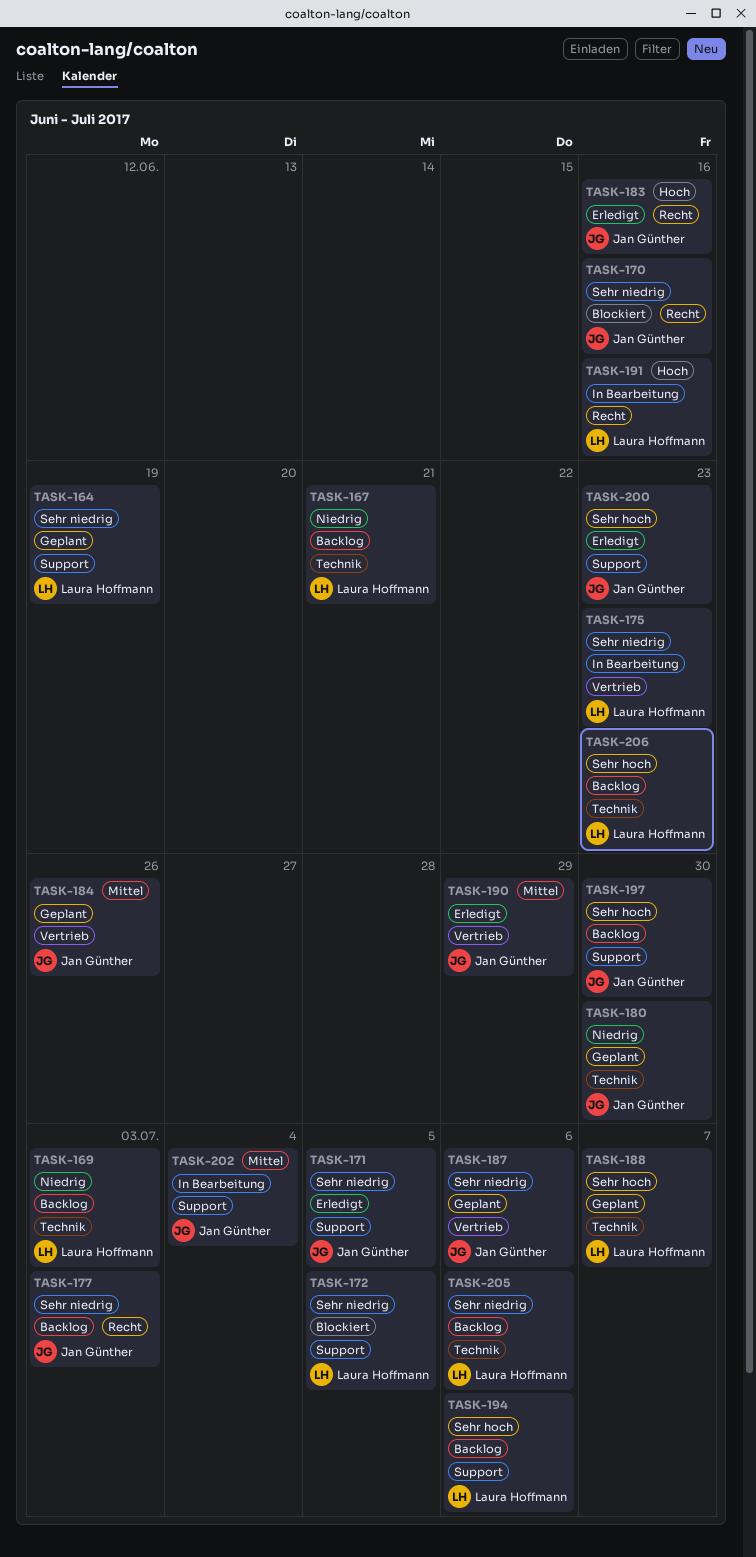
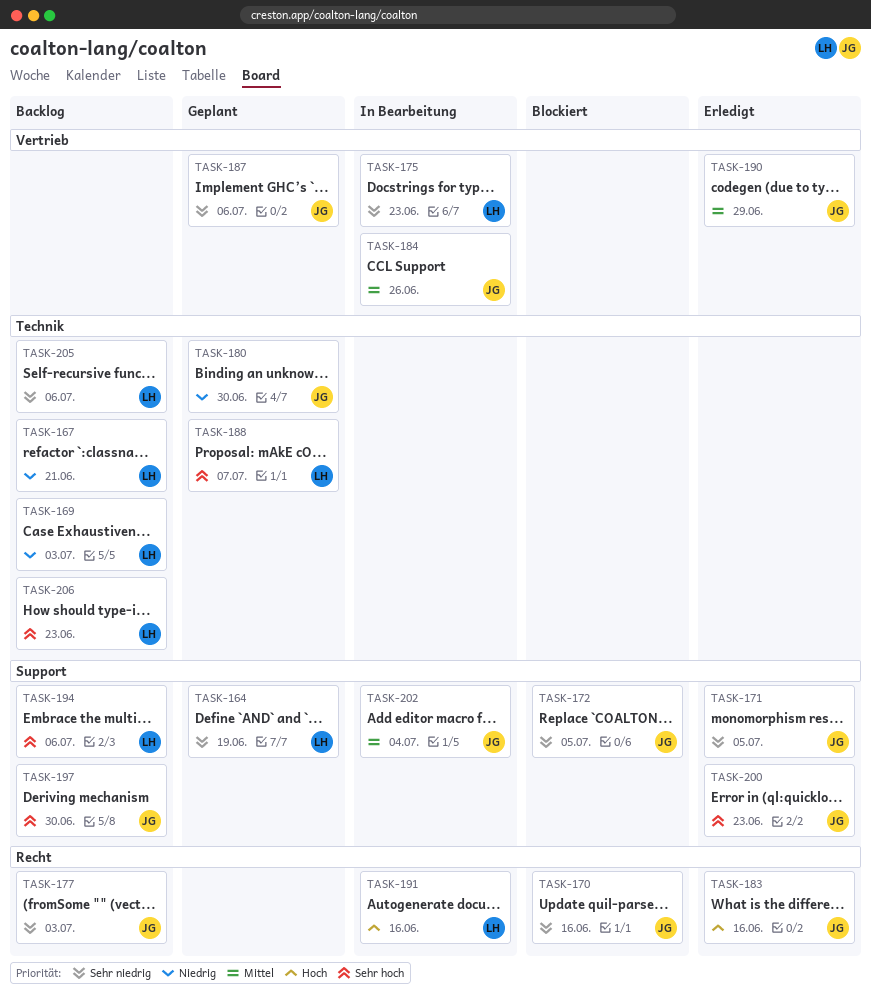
TASK-172, owner: Laura Hoffmann -> Jan Günther
TASK-184, status: Geplant -> In Bearbeitung

